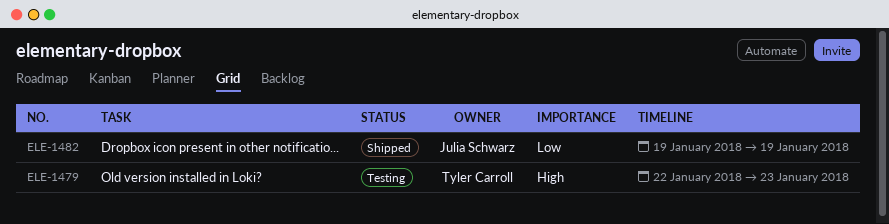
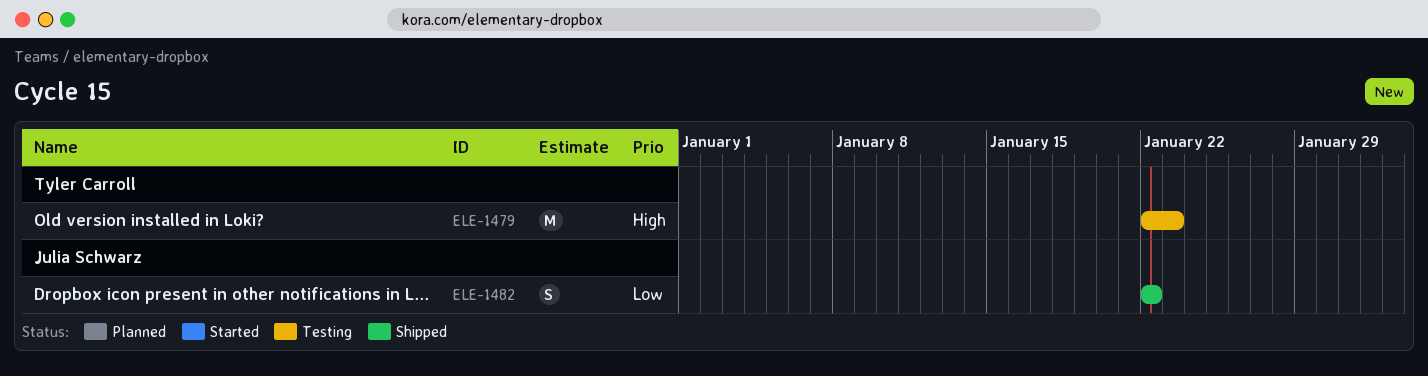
ELE-1482, start: Jan 19 -> Jan 22
ELE-1482, due: Jan 19 -> Jan 22

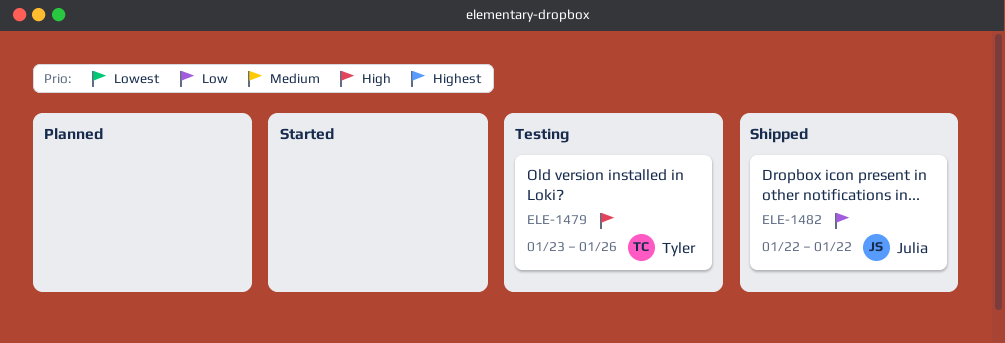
ELE-1479, start: Jan 22 -> Jan 23
ELE-1479, due: Jan 23 -> Jan 26

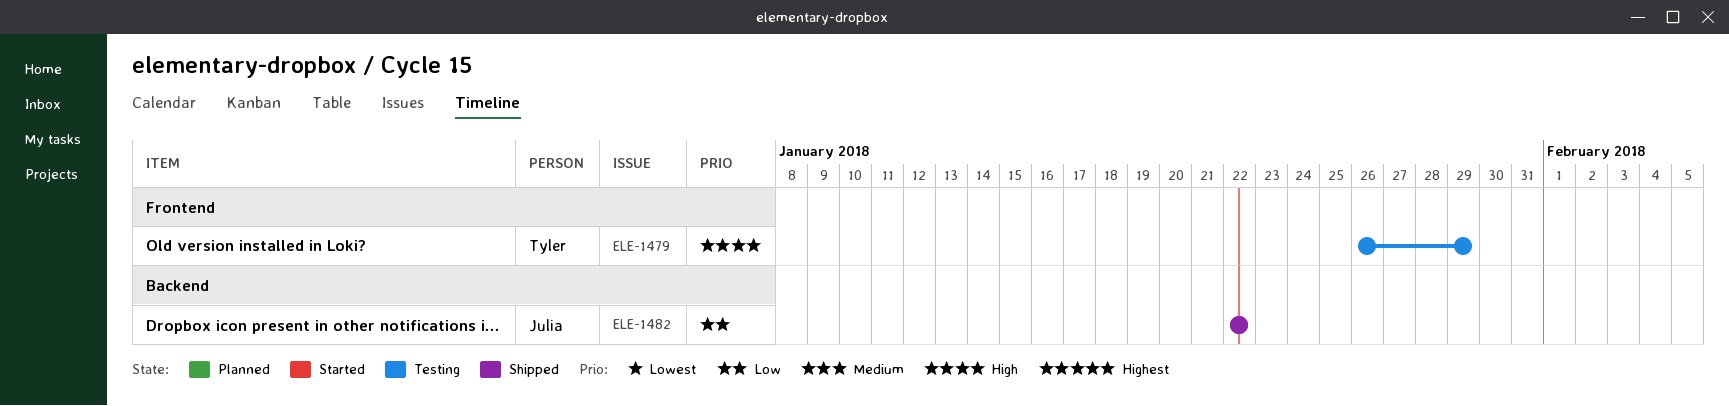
ELE-1479, start: Jan 23 -> Jan 26
ELE-1479, due: Jan 26 -> Jan 29

